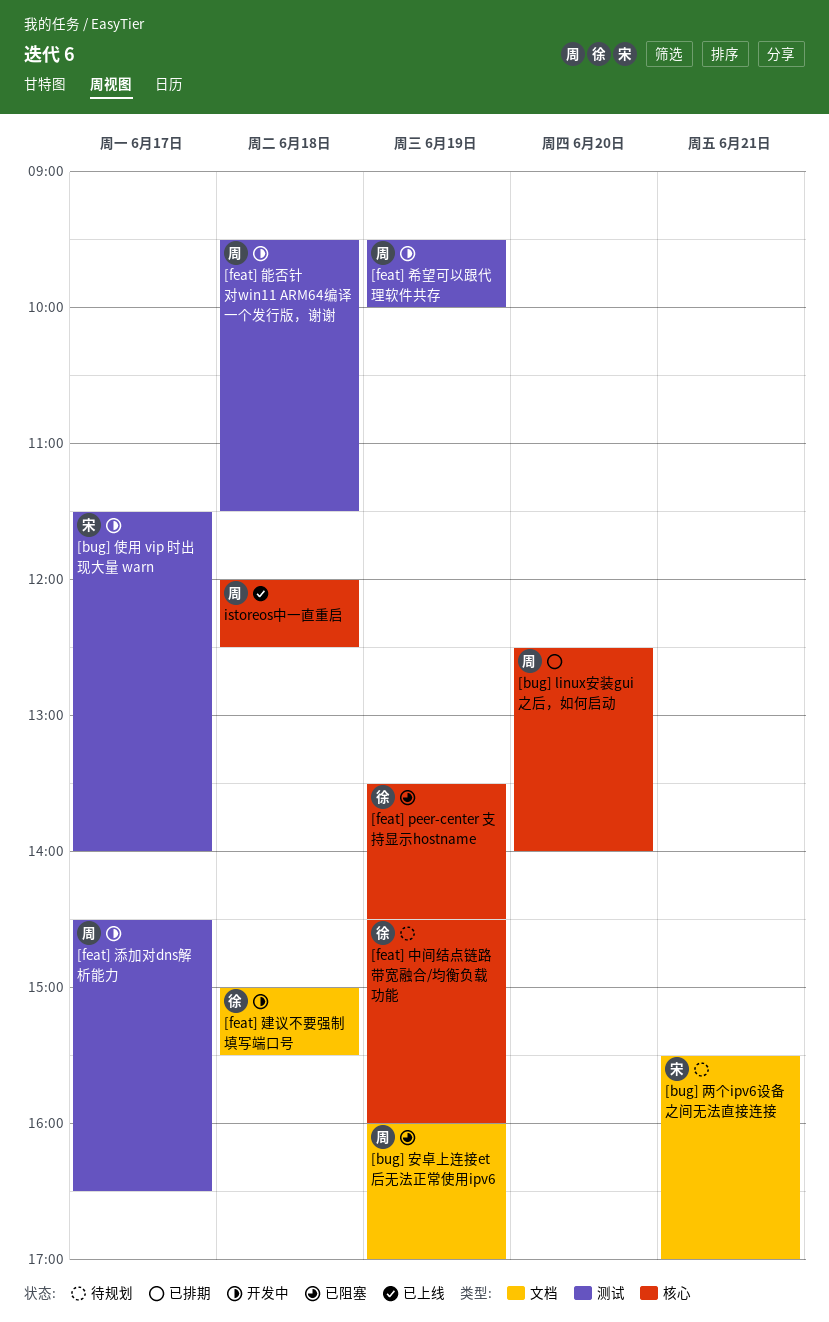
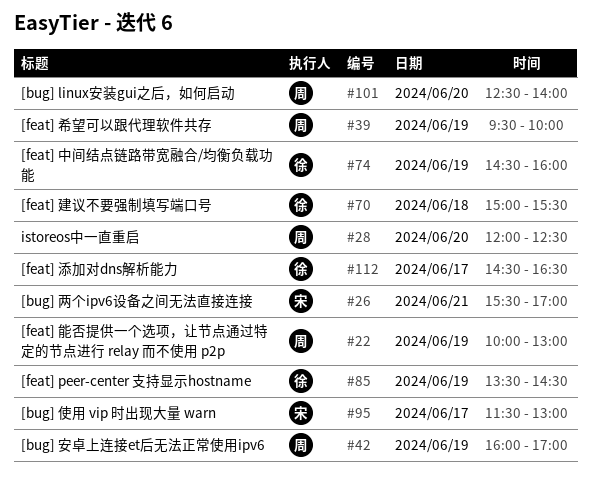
[bug] 使用 vip 时出现大量 warn, ends: 14:00 -> 13:00
[feat] 添加对dns解析能力, owner: 周 -> 徐
[feat] 能否提供一个选项，让节点通过特定的节点进行 relay 而不使用 p2p: none -> present
[feat] 能否针对win11 ARM64编译一个发行版，谢谢: present -> none
istoreos中一直重启, day: Jun 18 -> Jun 20

